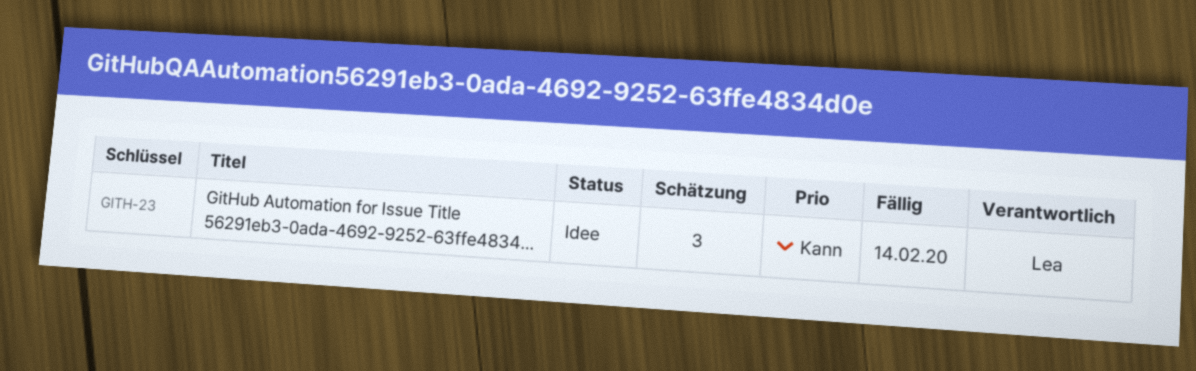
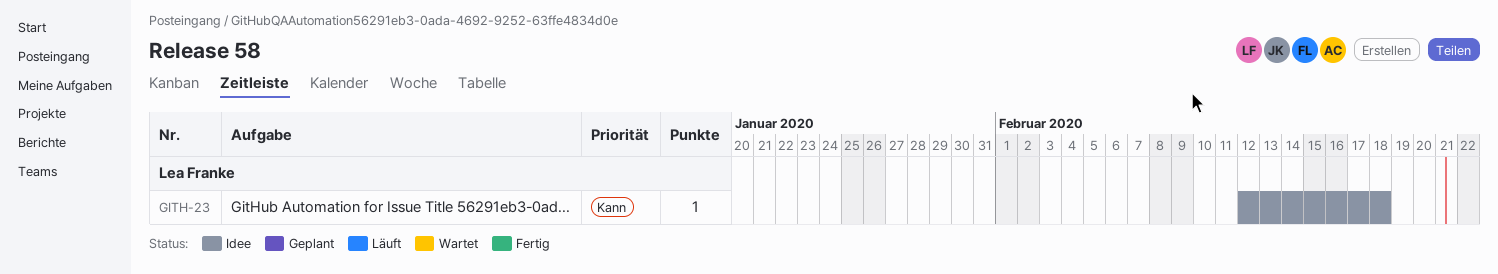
GITH-23, estimate: 3 -> 1
GITH-23, due: Feb 14 -> Feb 18

